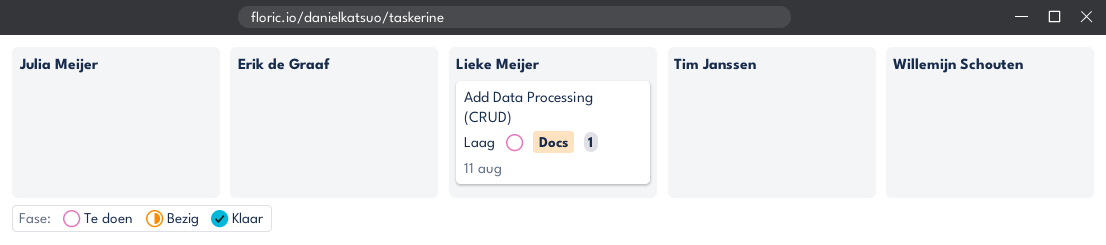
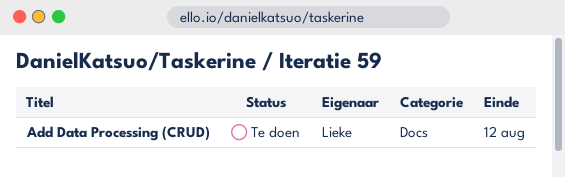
Add Data Processing (CRUD), due: Aug 11 -> Aug 12

